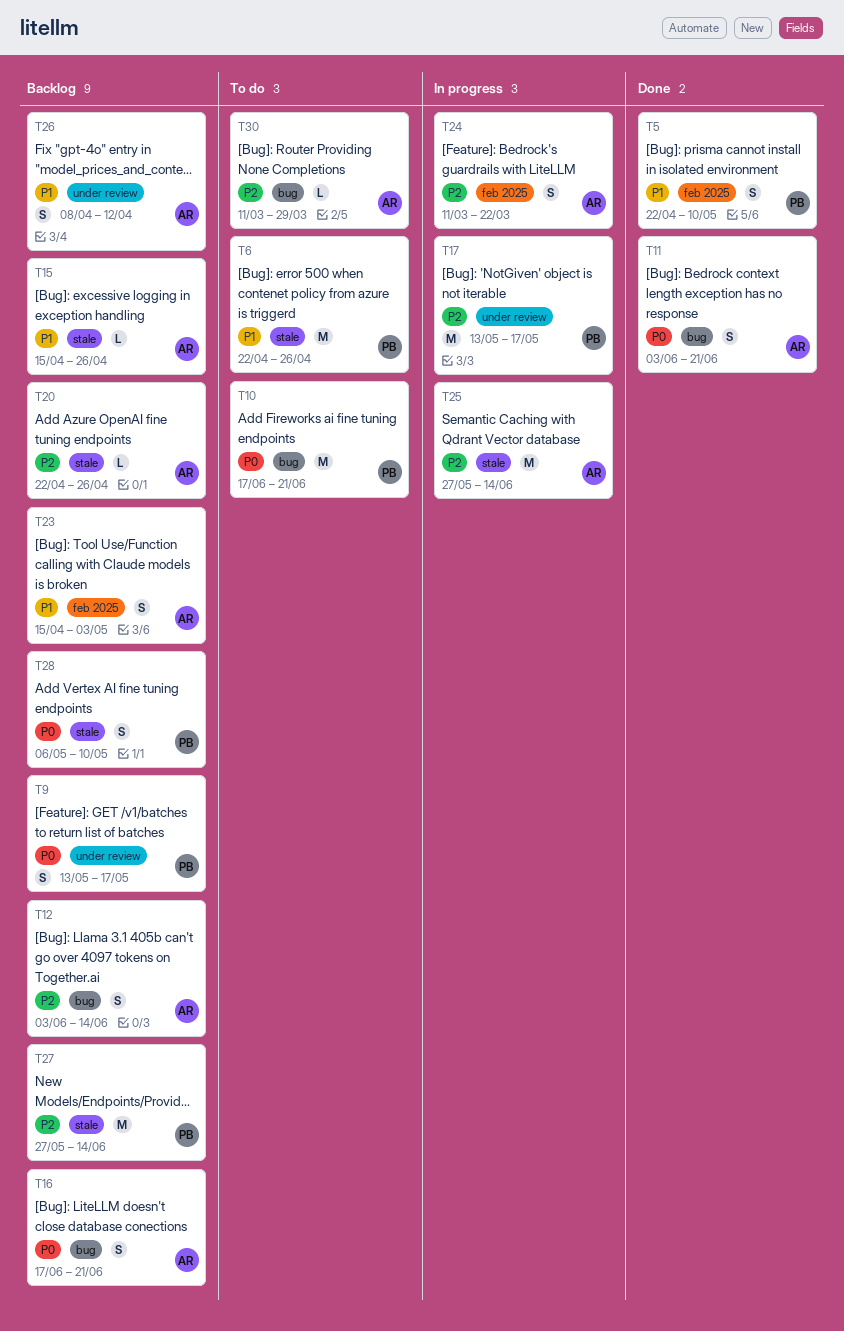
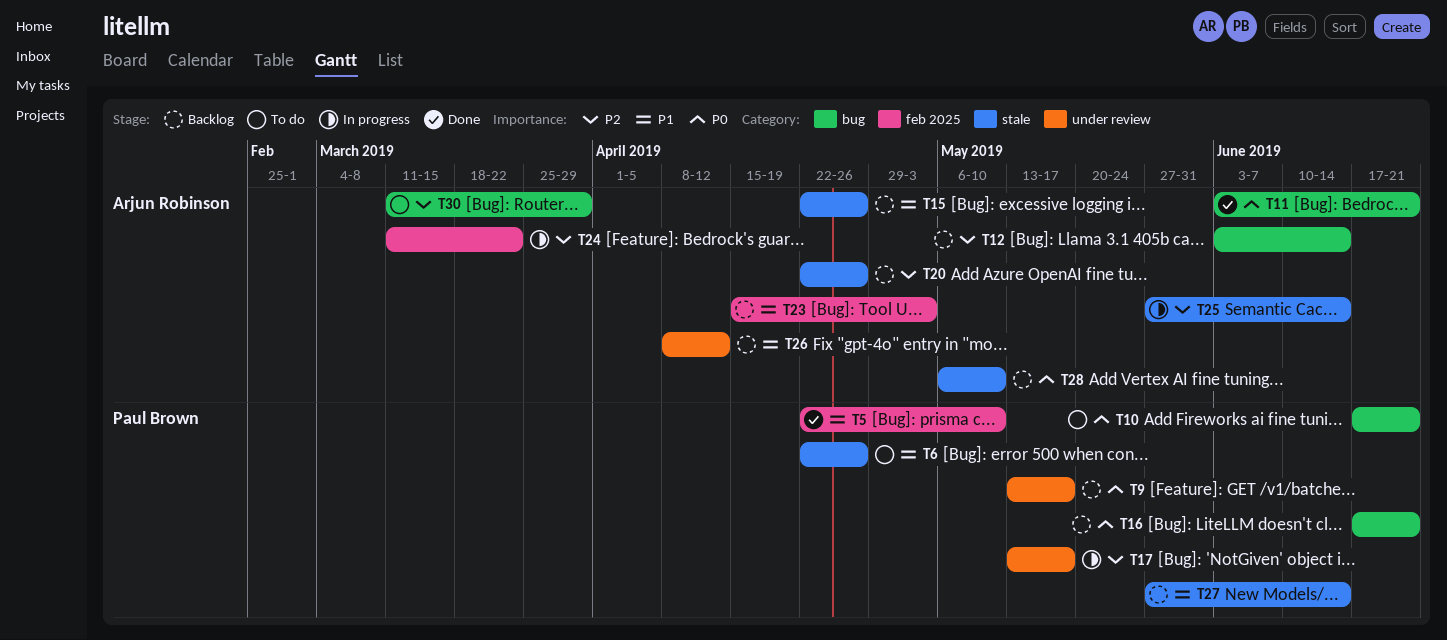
T15, start: Apr 15 -> Apr 22
T16, owner: Arjun Robinson -> Paul Brown
T27, priority: P2 -> P1
T28, owner: Paul Brown -> Arjun Robinson

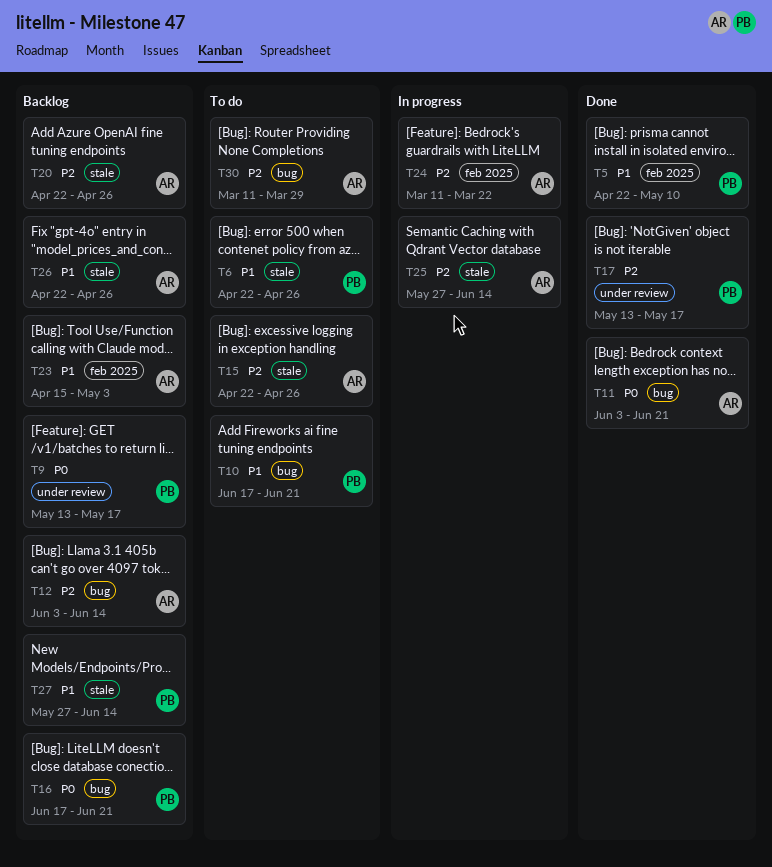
T10, priority: P0 -> P1
T15, status: Backlog -> To do
T15, priority: P1 -> P2
T17, status: In progress -> Done
T26, label: under review -> stale
T26, start: Apr 8 -> Apr 22
T26, due: Apr 12 -> Apr 26
T28: present -> none

